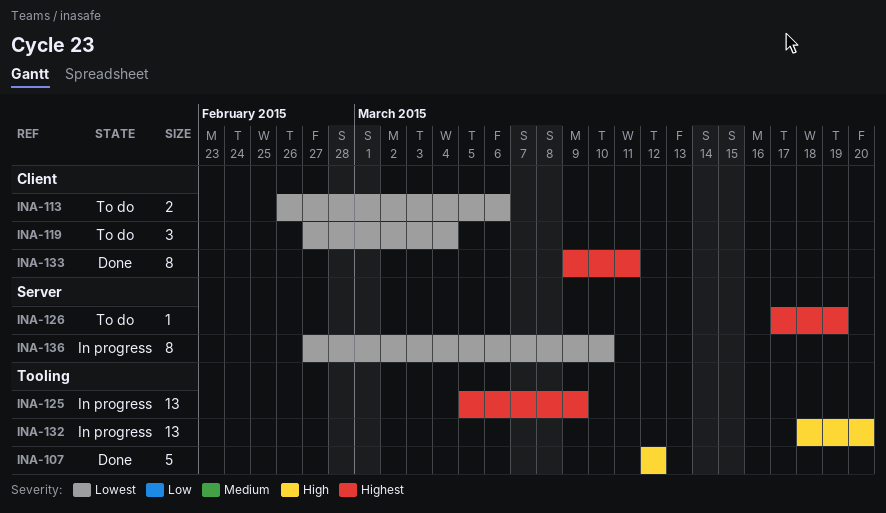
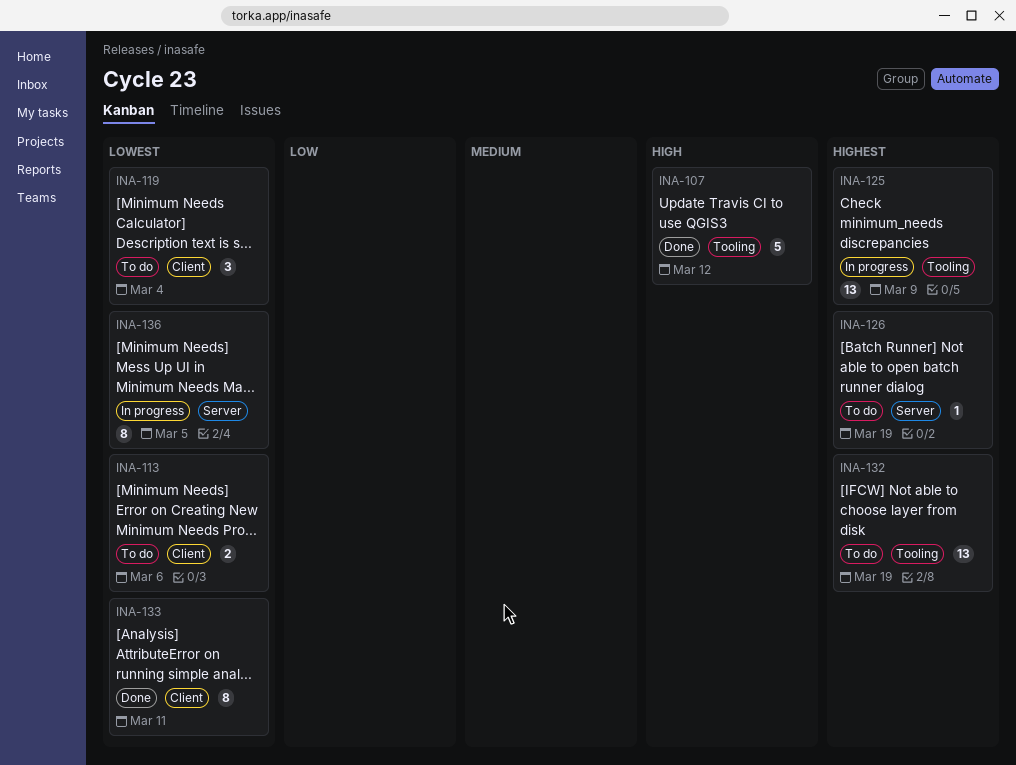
INA-132, status: In progress -> To do
INA-132, priority: High -> Highest
INA-132, due: Mar 20 -> Mar 19
INA-133, priority: Highest -> Lowest
INA-136, due: Mar 10 -> Mar 5

